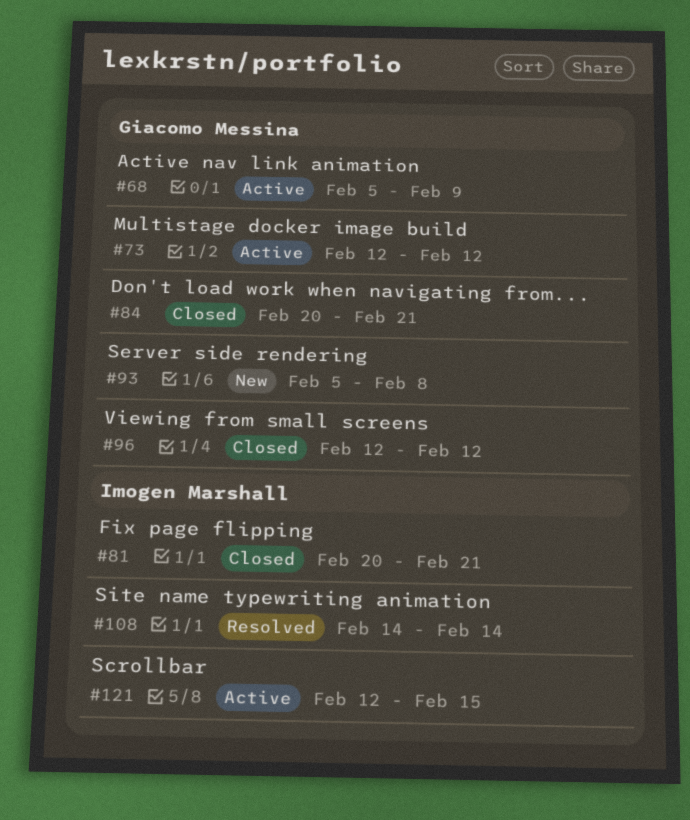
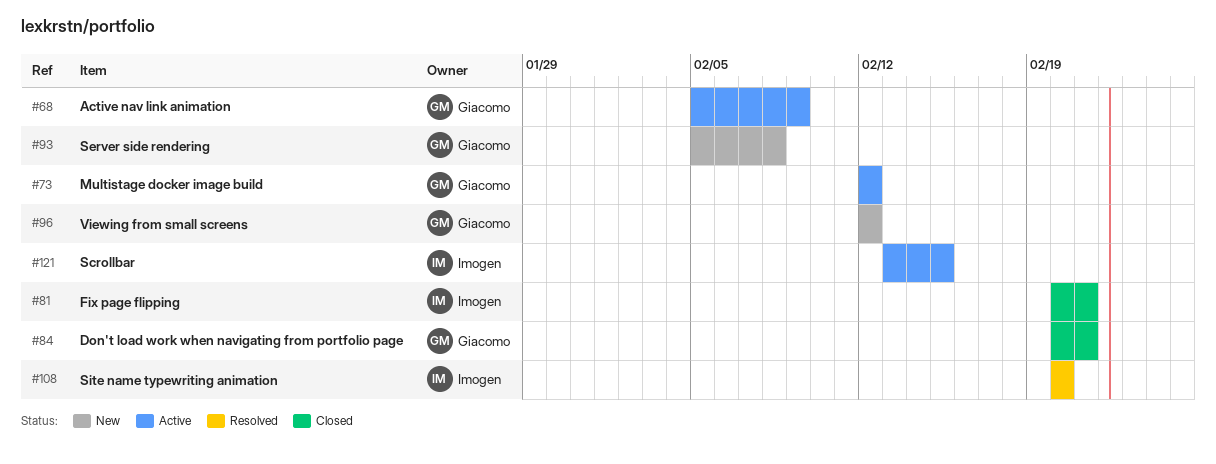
#96, status: Closed -> New
#108, start: Feb 14 -> Feb 20
#108, due: Feb 14 -> Feb 20
#121, start: Feb 12 -> Feb 13

